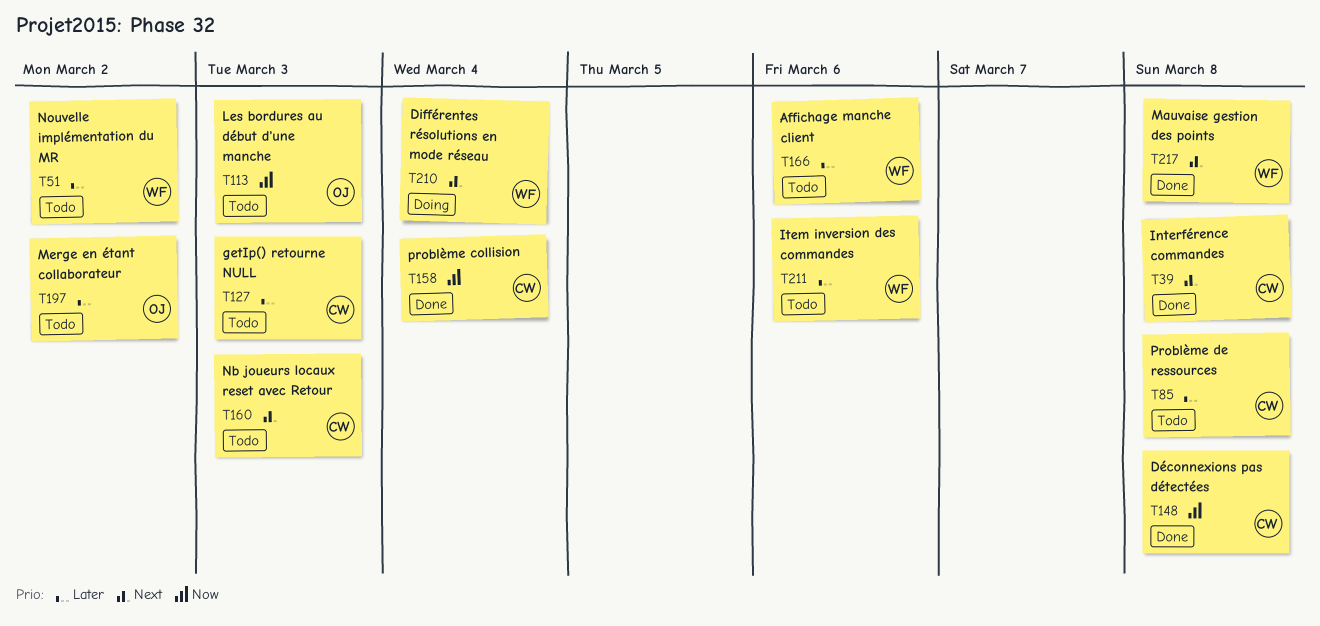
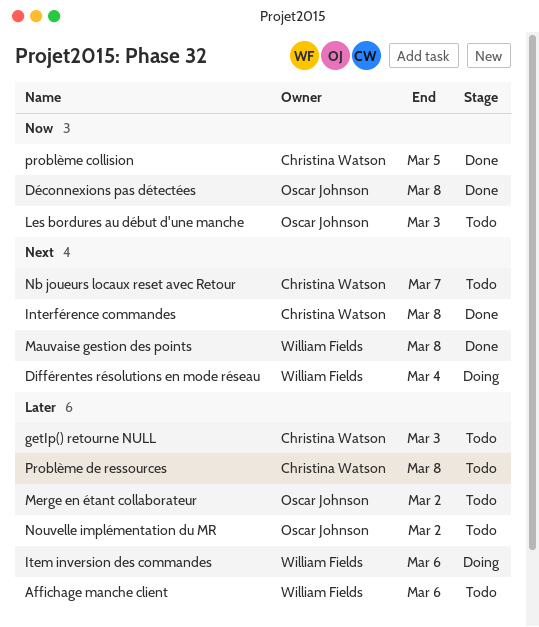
Déconnexions pas détectées, owner: Christina Watson -> Oscar Johnson
Item inversion des commandes, status: Todo -> Doing
Nb joueurs locaux reset avec Retour, due: Mar 3 -> Mar 7
Nouvelle implémentation du MR, owner: William Fields -> Oscar Johnson
problème collision, due: Mar 4 -> Mar 5

